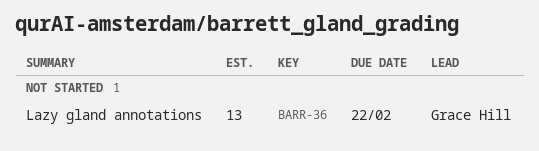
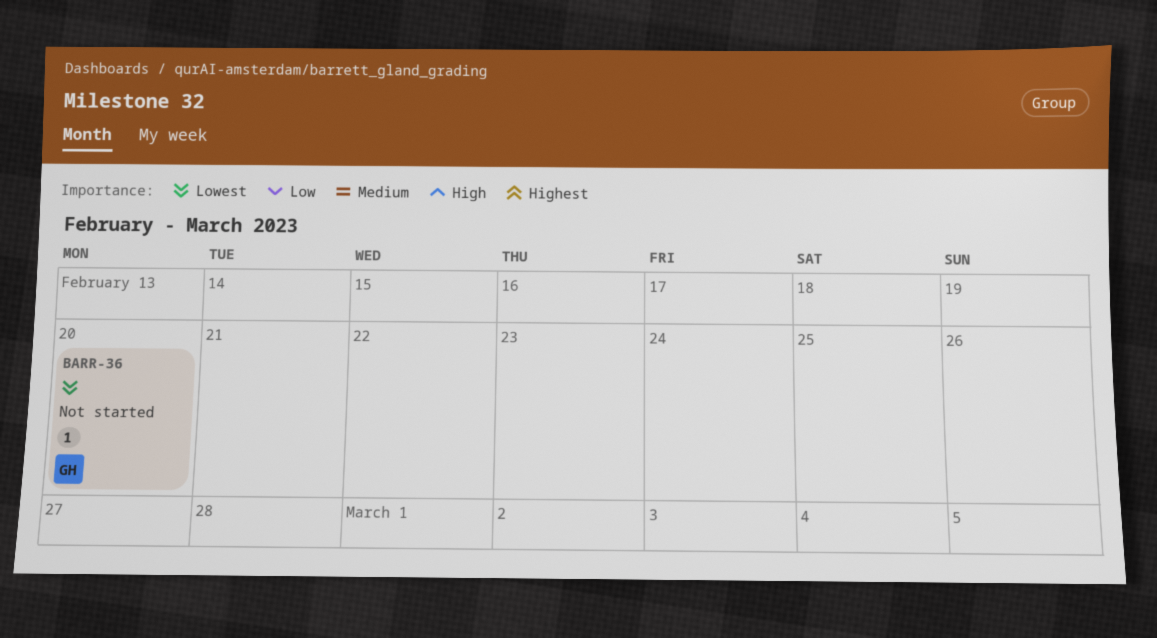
BARR-36, estimate: 13 -> 1
BARR-36, due: Feb 22 -> Feb 20

